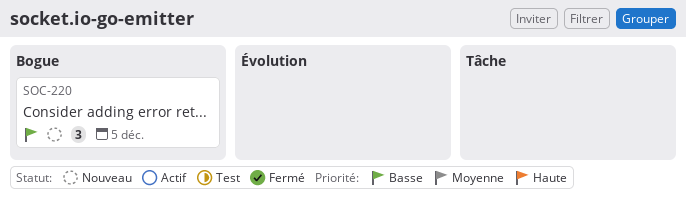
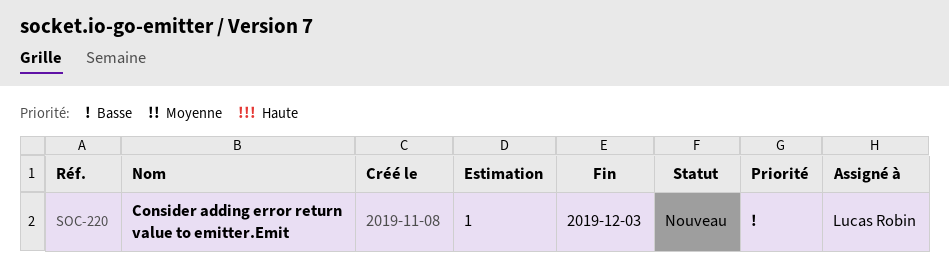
SOC-220, estimate: 3 -> 1
SOC-220, due: Dec 5 -> Dec 3

